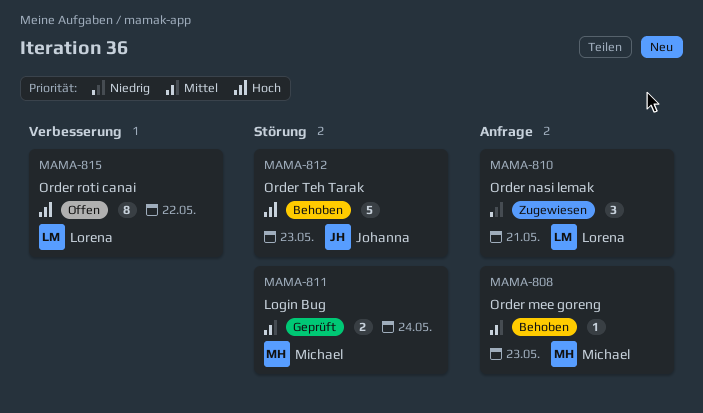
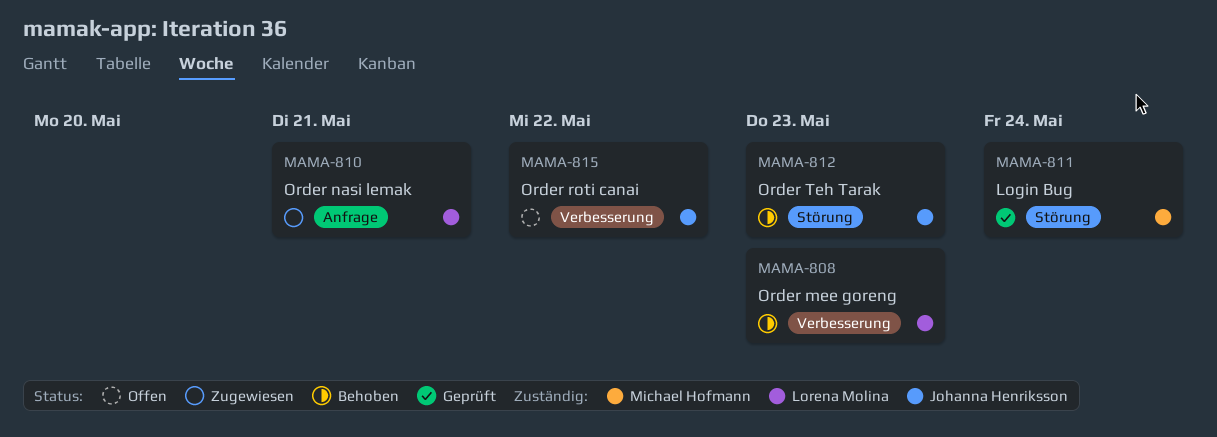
MAMA-808, owner: Michael Hofmann -> Lorena Molina
MAMA-808, label: Anfrage -> Verbesserung
MAMA-815, owner: Lorena Molina -> Johanna Henriksson

